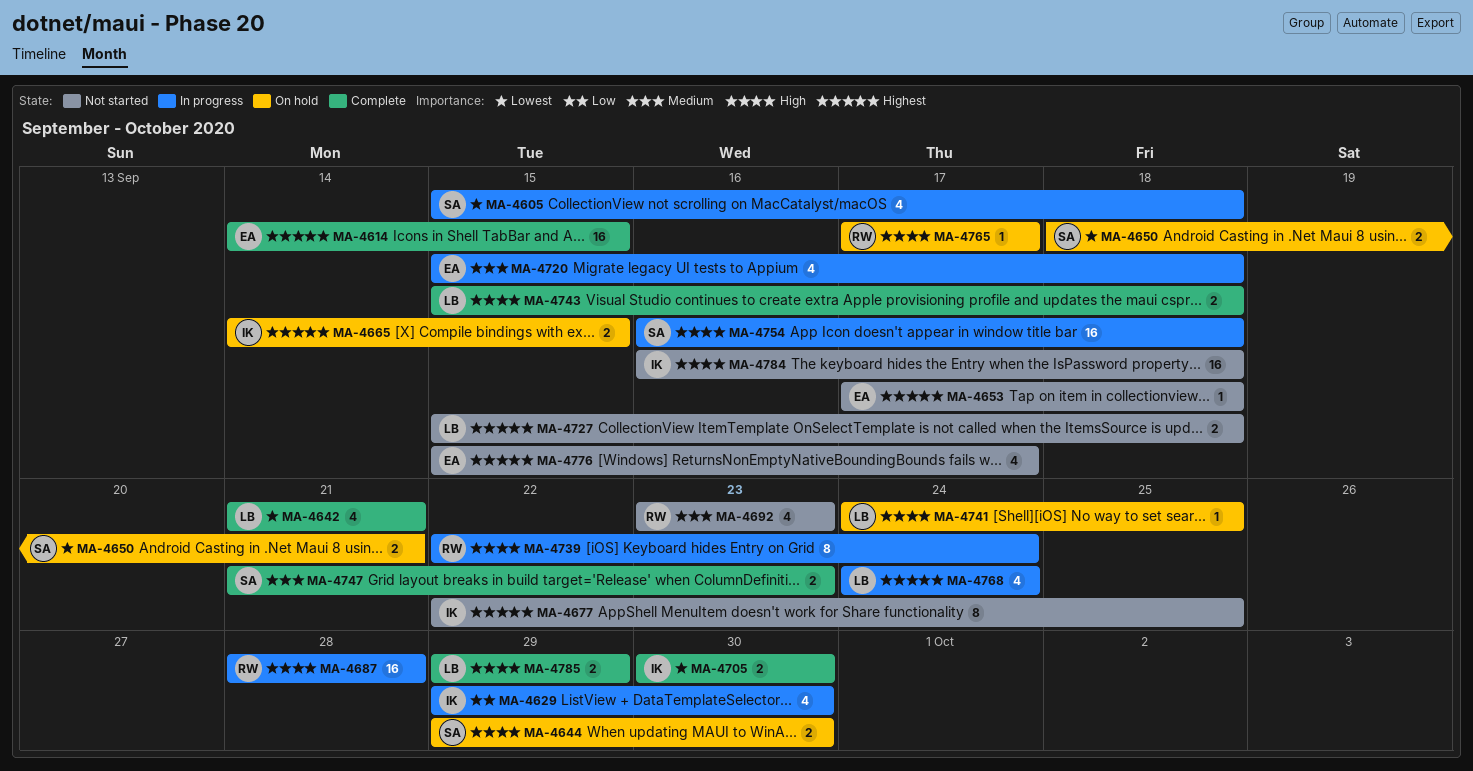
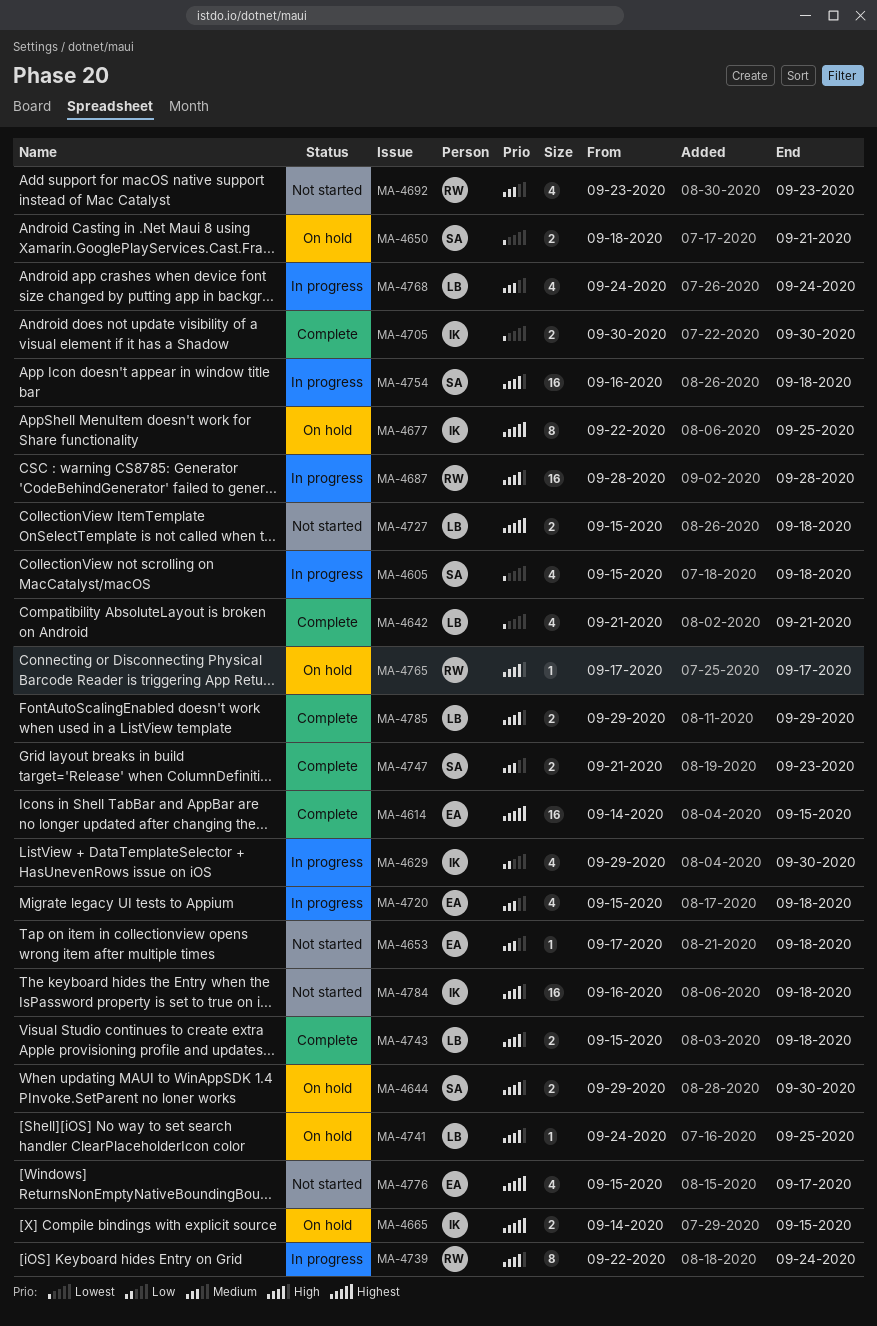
MA-4653, priority: Highest -> Medium
MA-4677, status: Not started -> On hold
MA-4768, priority: Highest -> Medium

